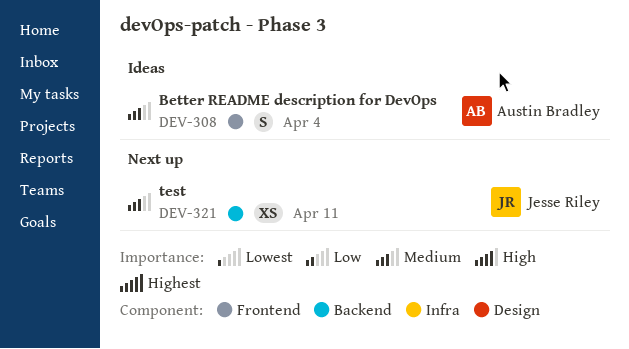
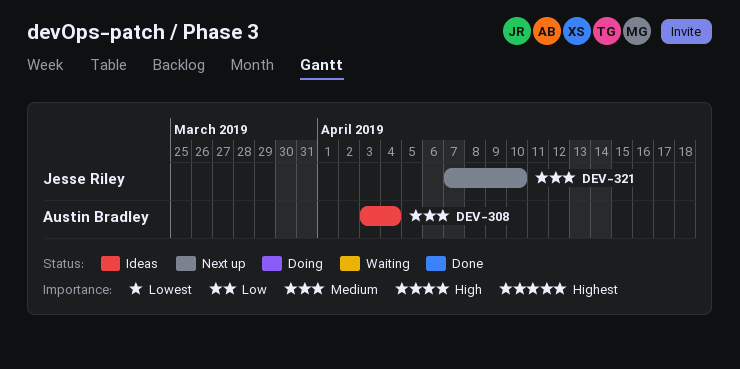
DEV-321, due: Apr 11 -> Apr 10

